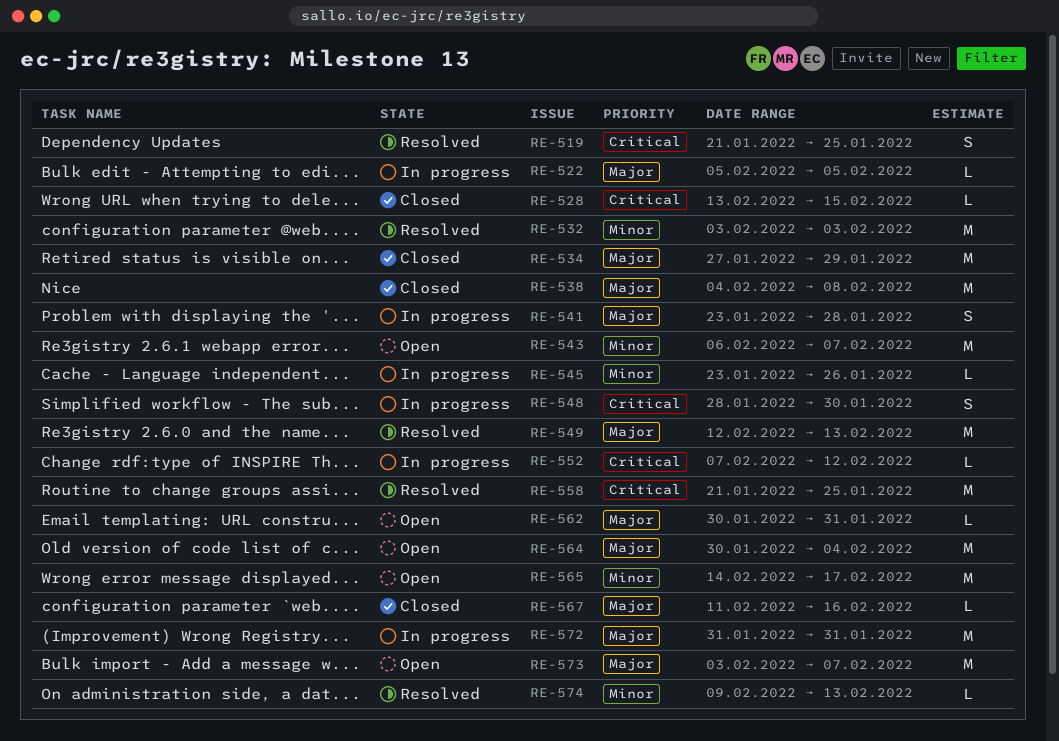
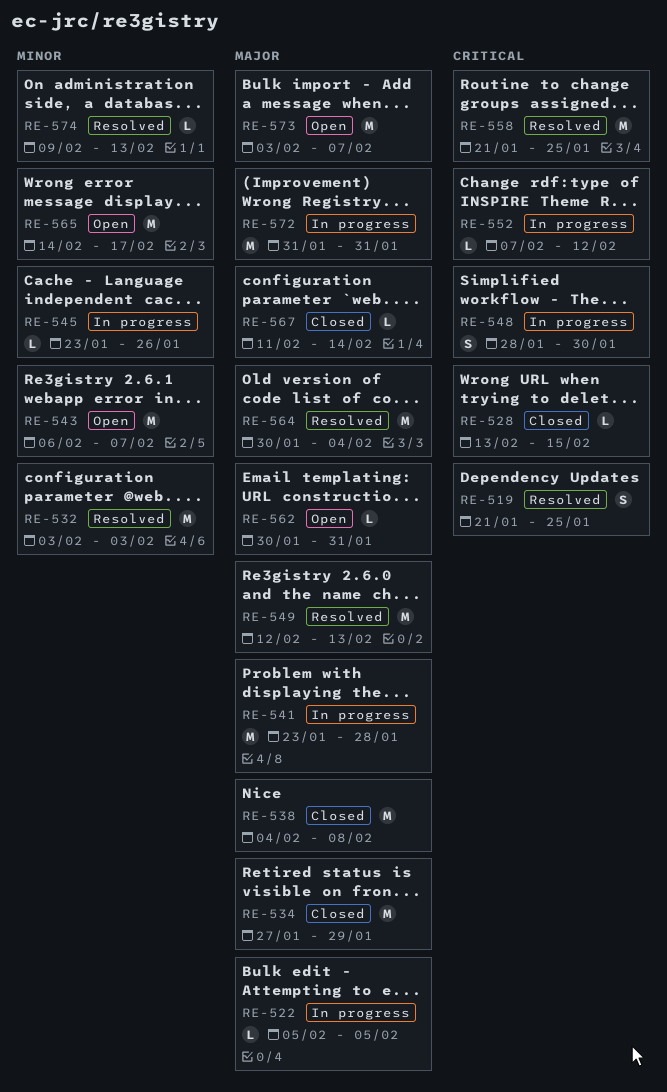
RE-541, estimate: S -> M
RE-564, status: Open -> Resolved
RE-567, due: Feb 16 -> Feb 14

